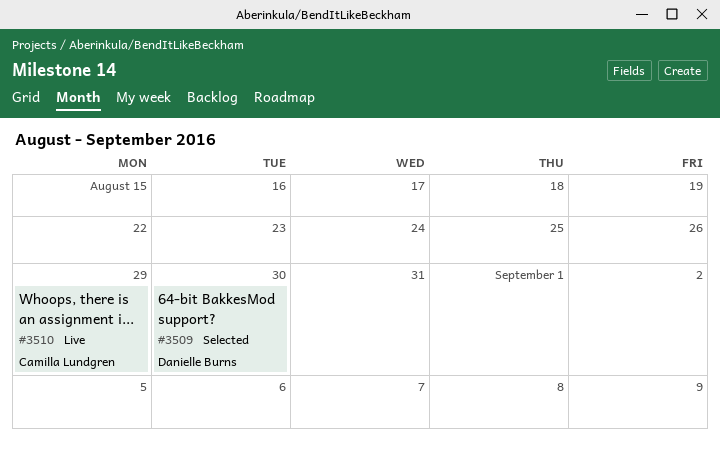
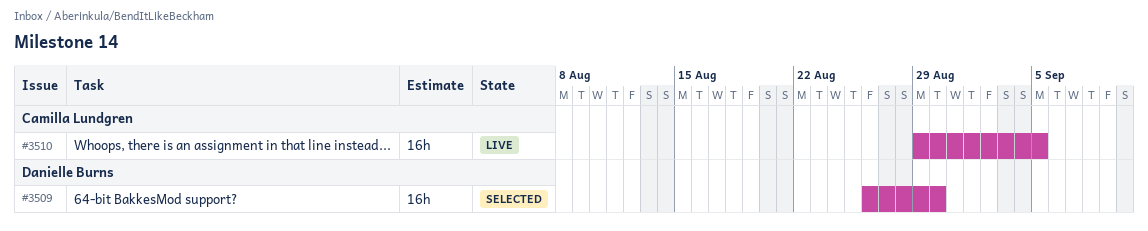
#3510, due: Aug 29 -> Sep 5

